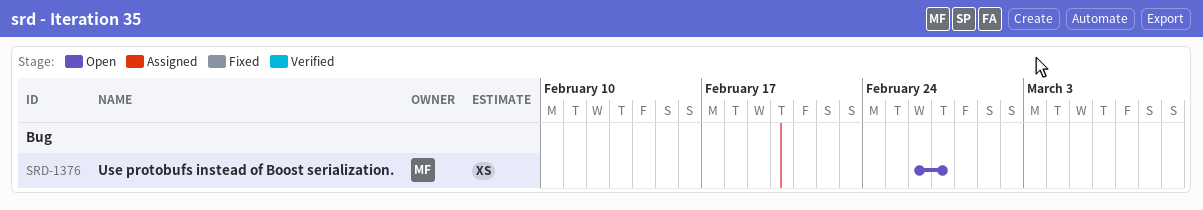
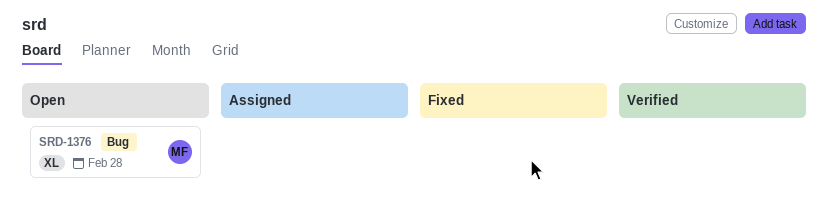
SRD-1376, estimate: XS -> XL
SRD-1376, due: Feb 27 -> Feb 28

